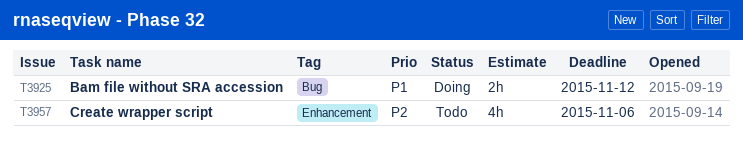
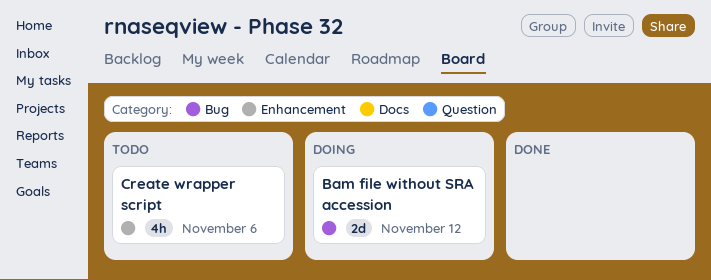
Bam file without SRA accession, estimate: 2h -> 2d

